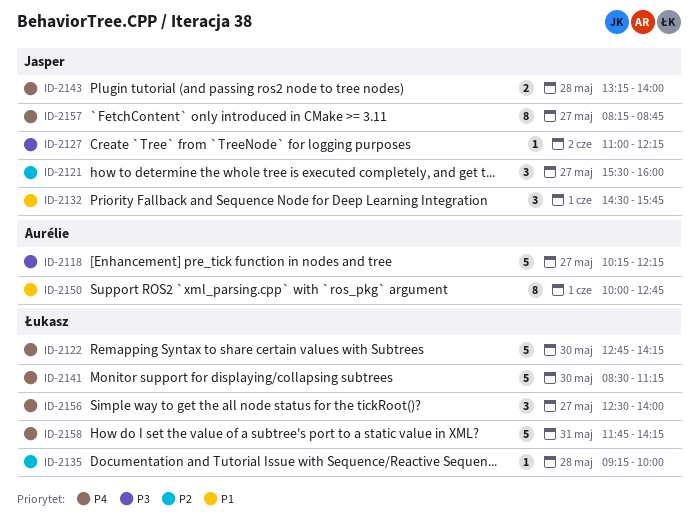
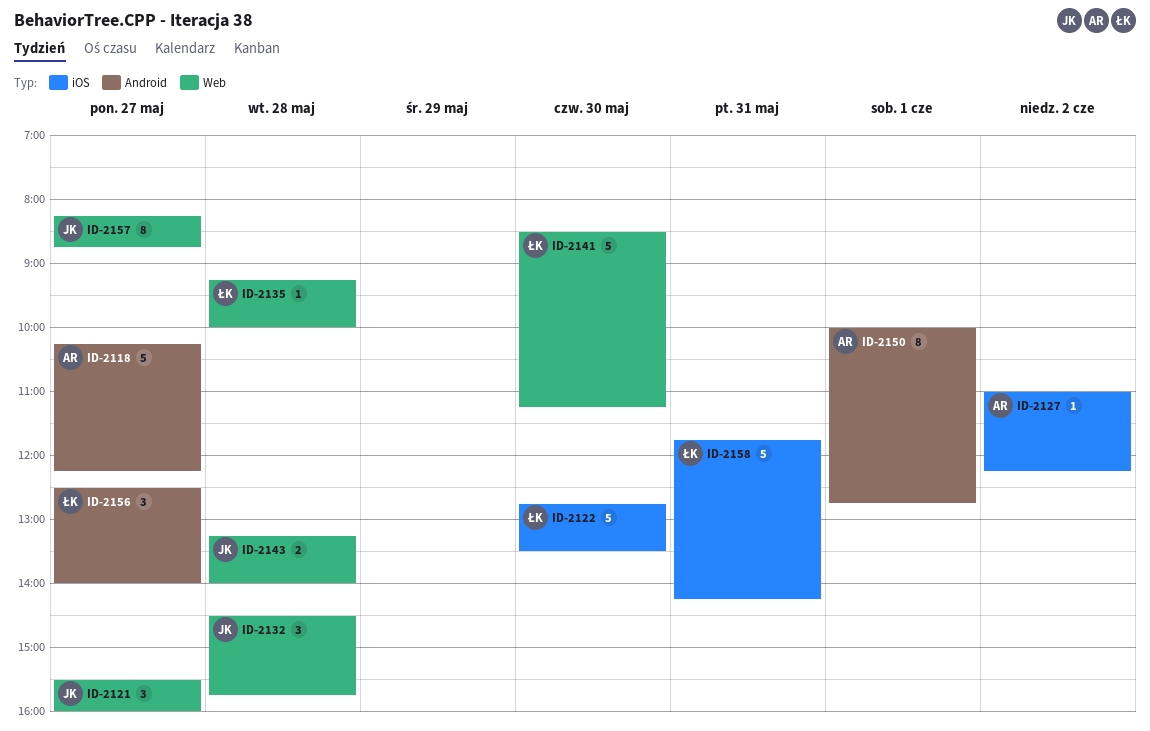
ID-2122, ends: 14:15 -> 13:30
ID-2127, owner: Jasper -> Aurélie
ID-2132, day: Jun 1 -> May 28

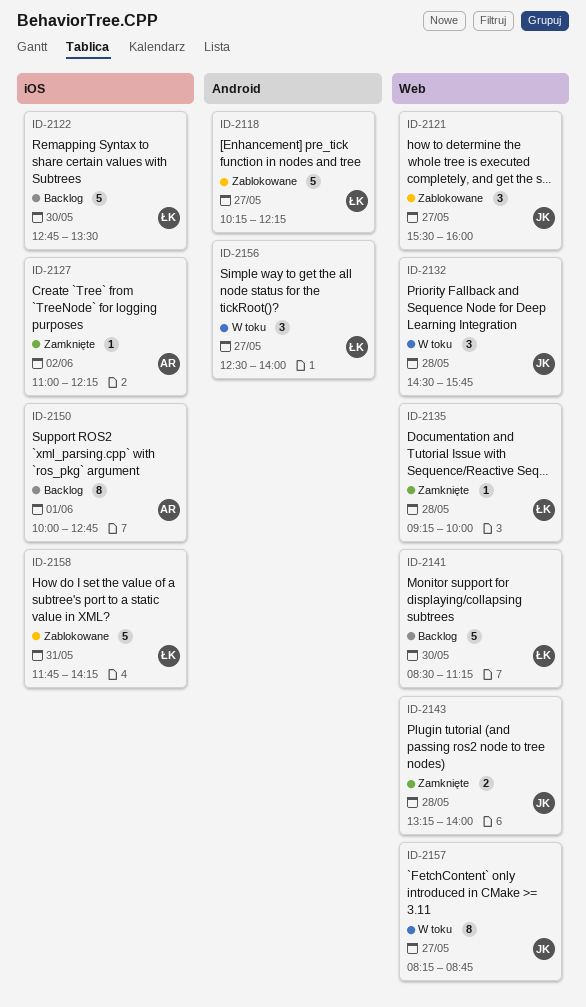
ID-2118, owner: AR -> ŁK
ID-2150, label: Android -> iOS

